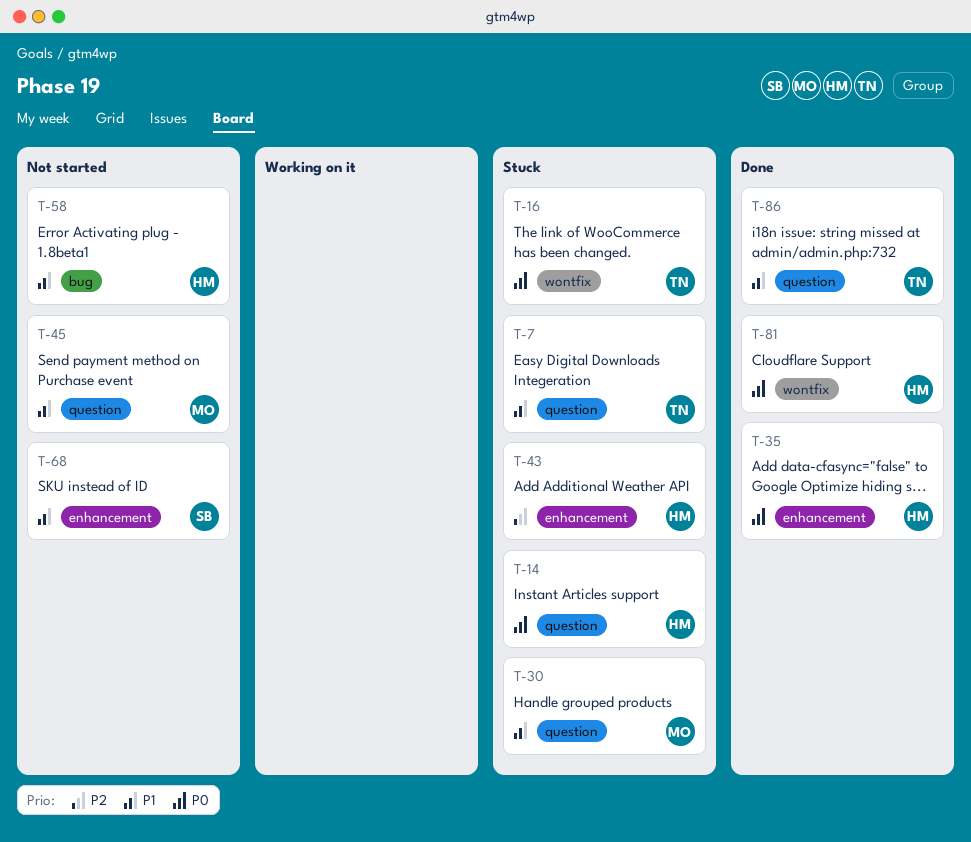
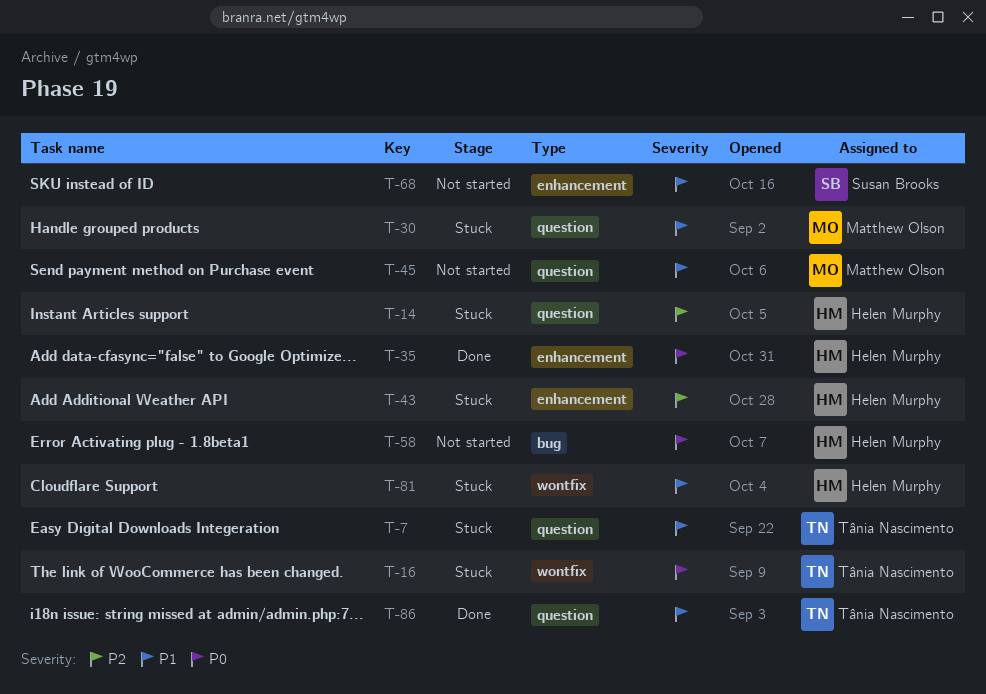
T-14, priority: P0 -> P2
T-58, priority: P1 -> P0
T-81, status: Done -> Stuck
T-81, priority: P0 -> P1

